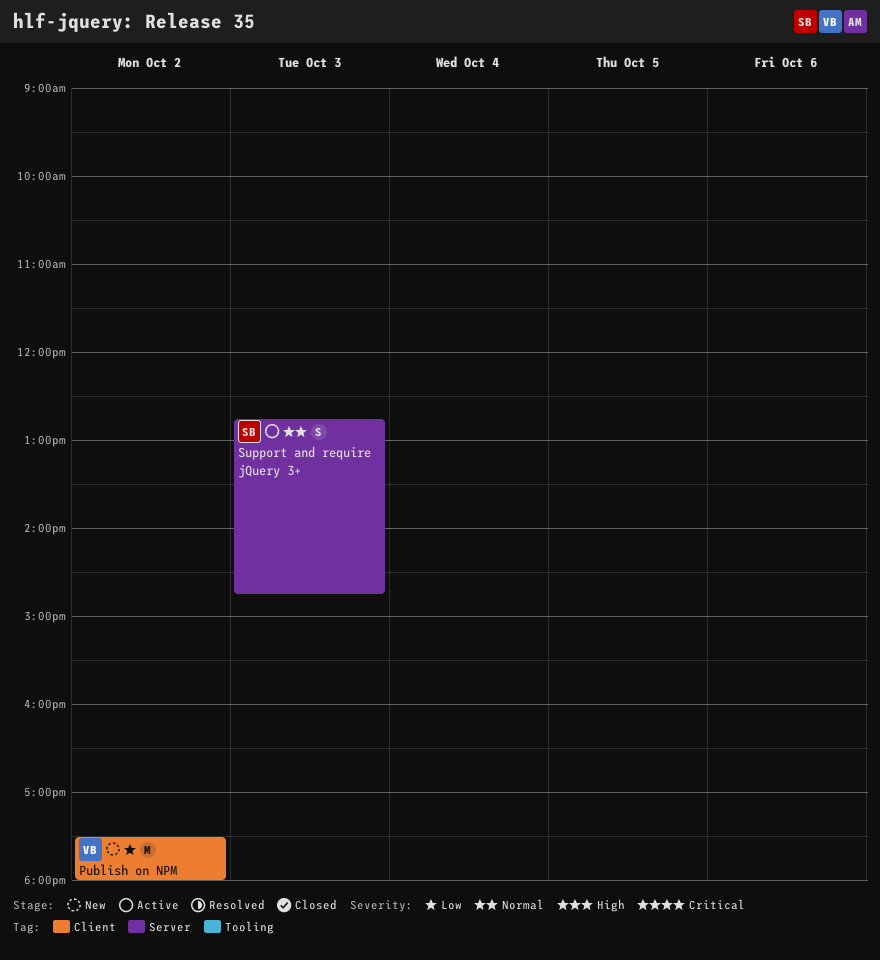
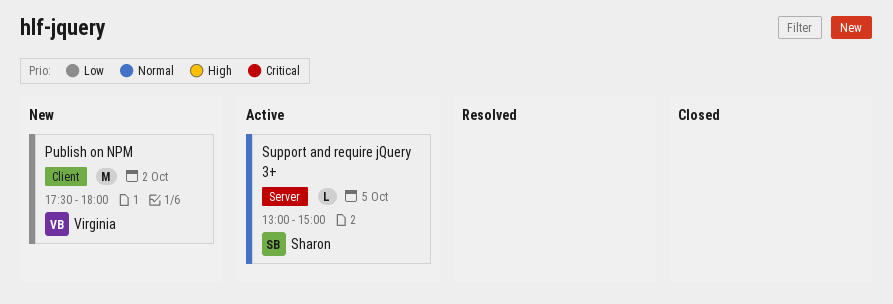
Support and require jQuery 3+, estimate: S -> L
Support and require jQuery 3+, day: Oct 3 -> Oct 5
Support and require jQuery 3+, begins: 12:45 -> 13:00
Support and require jQuery 3+, ends: 14:45 -> 15:00

